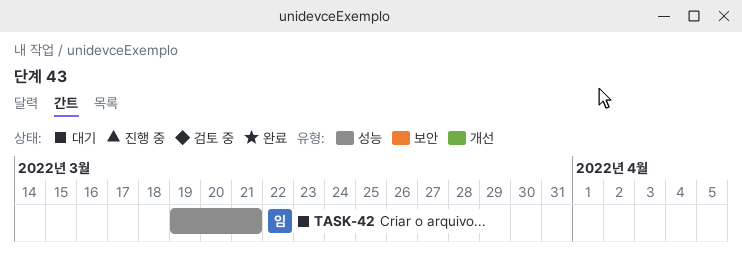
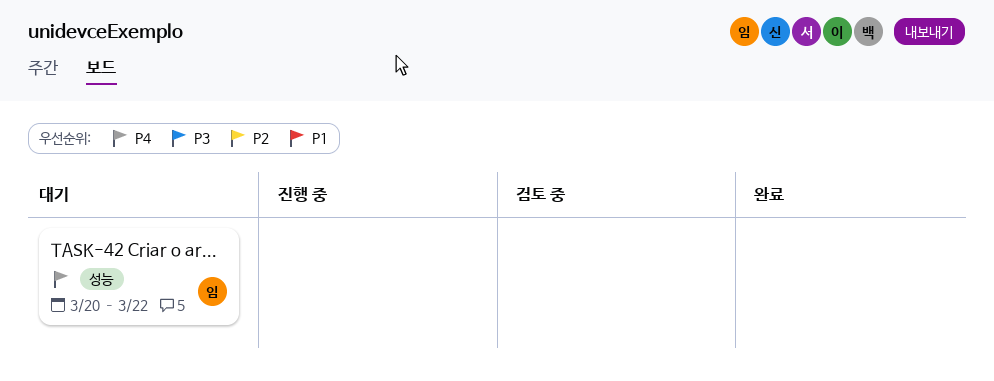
TASK-42, start: Mar 19 -> Mar 20
TASK-42, due: Mar 21 -> Mar 22

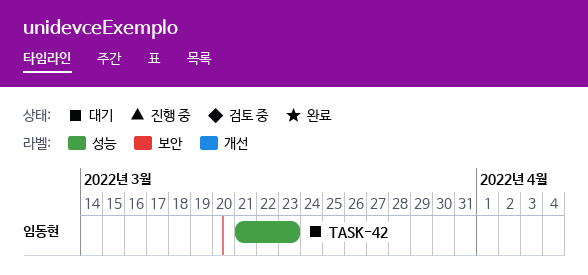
TASK-42, start: Mar 20 -> Mar 21
TASK-42, due: Mar 22 -> Mar 23

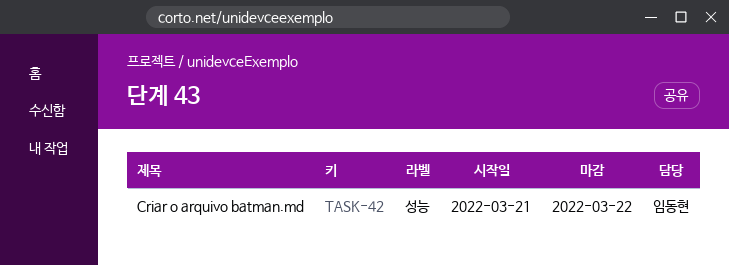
TASK-42, due: Mar 23 -> Mar 22

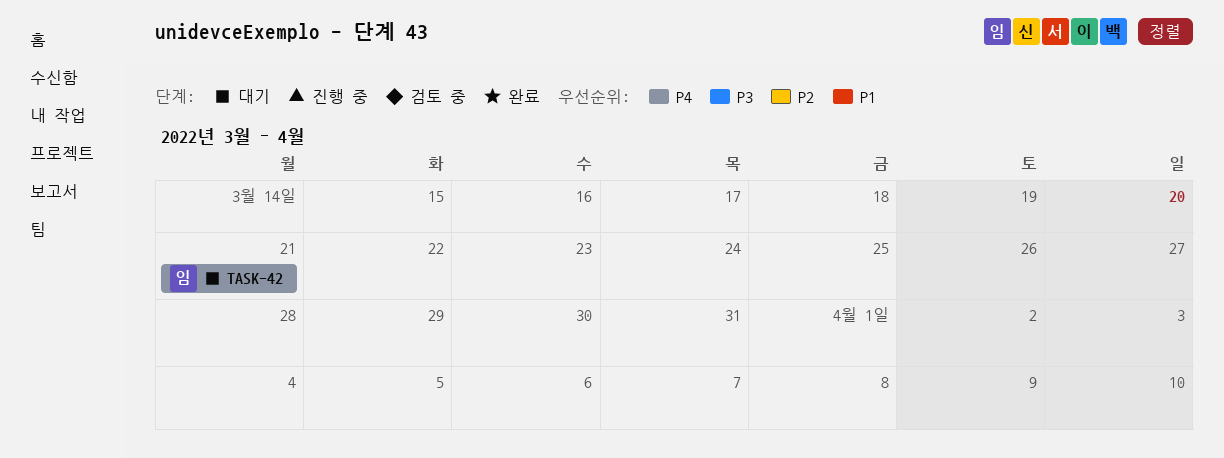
TASK-42, due: Mar 22 -> Mar 21

